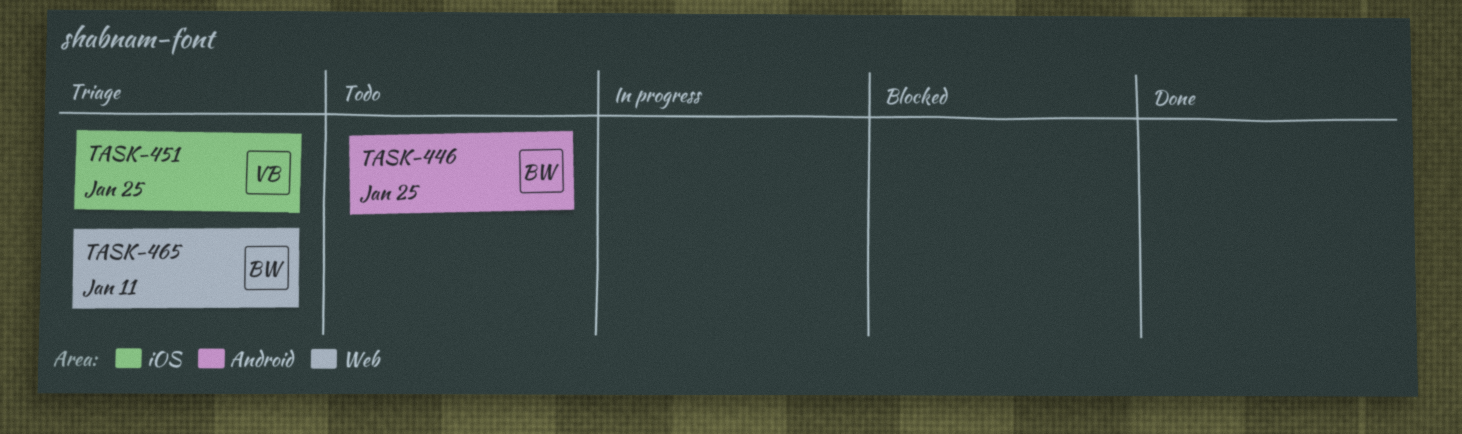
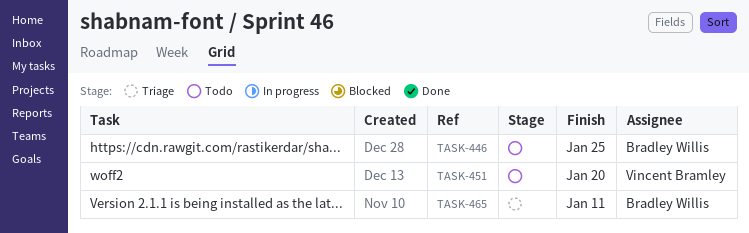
TASK-451, status: Triage -> Todo
TASK-451, due: Jan 25 -> Jan 20

